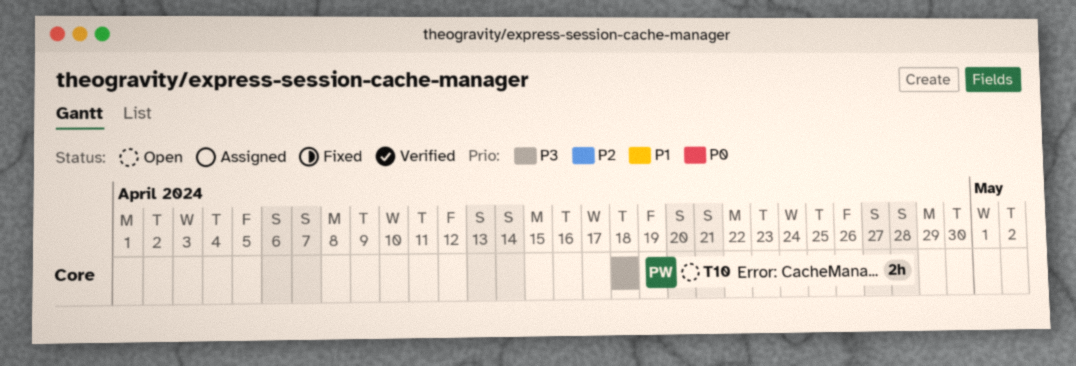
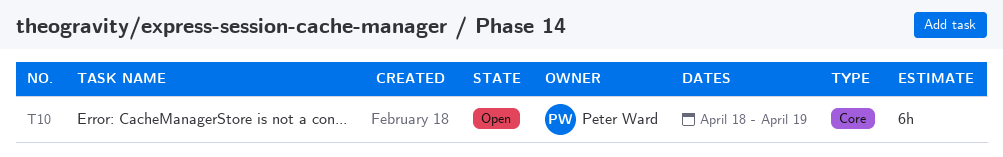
T10, estimate: 2h -> 6h
T10, due: Apr 18 -> Apr 19

